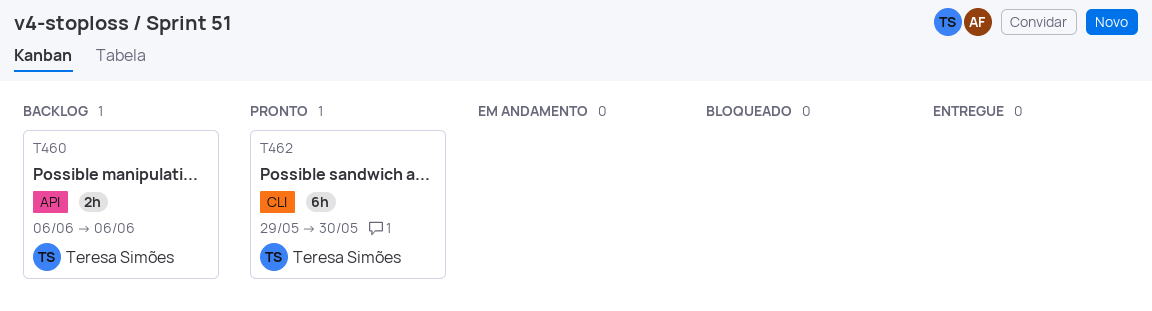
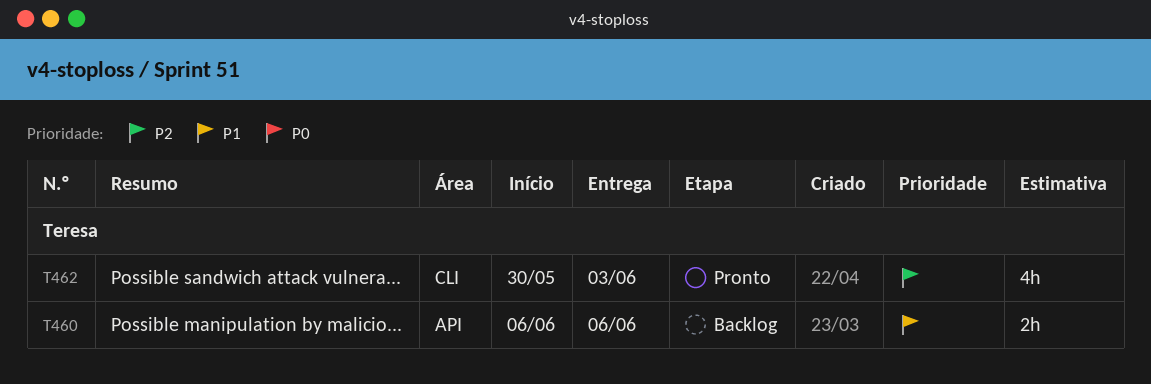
T462, estimate: 6h -> 4h
T462, start: May 29 -> May 30
T462, due: May 30 -> Jun 3

